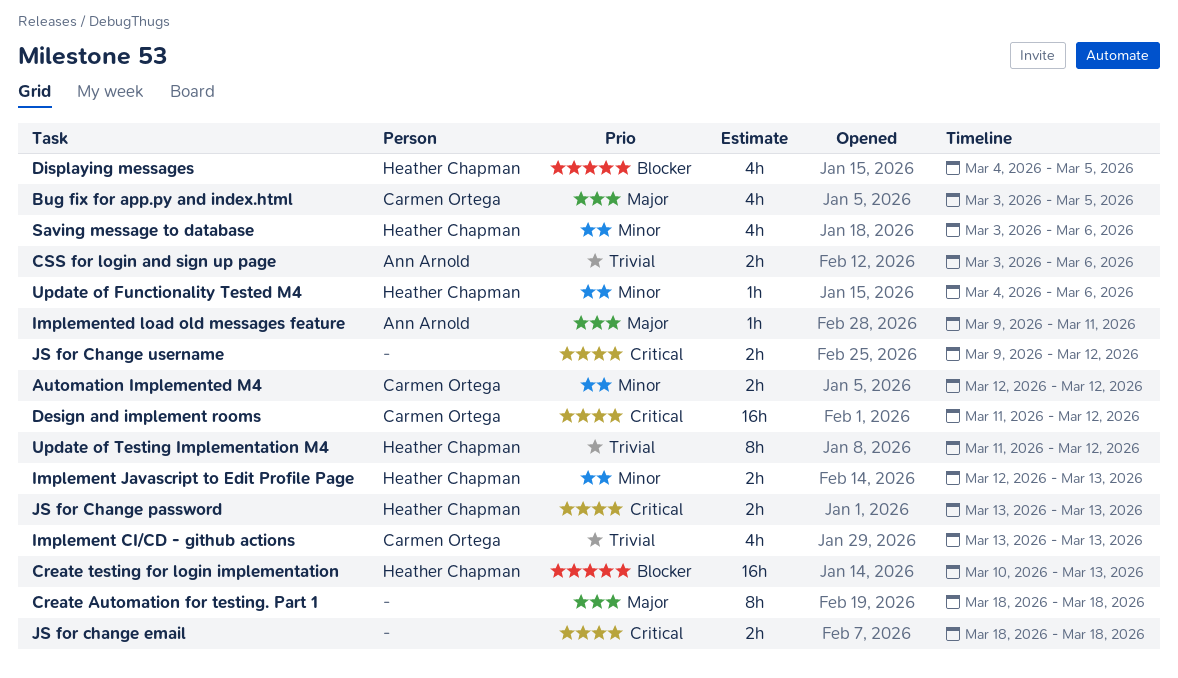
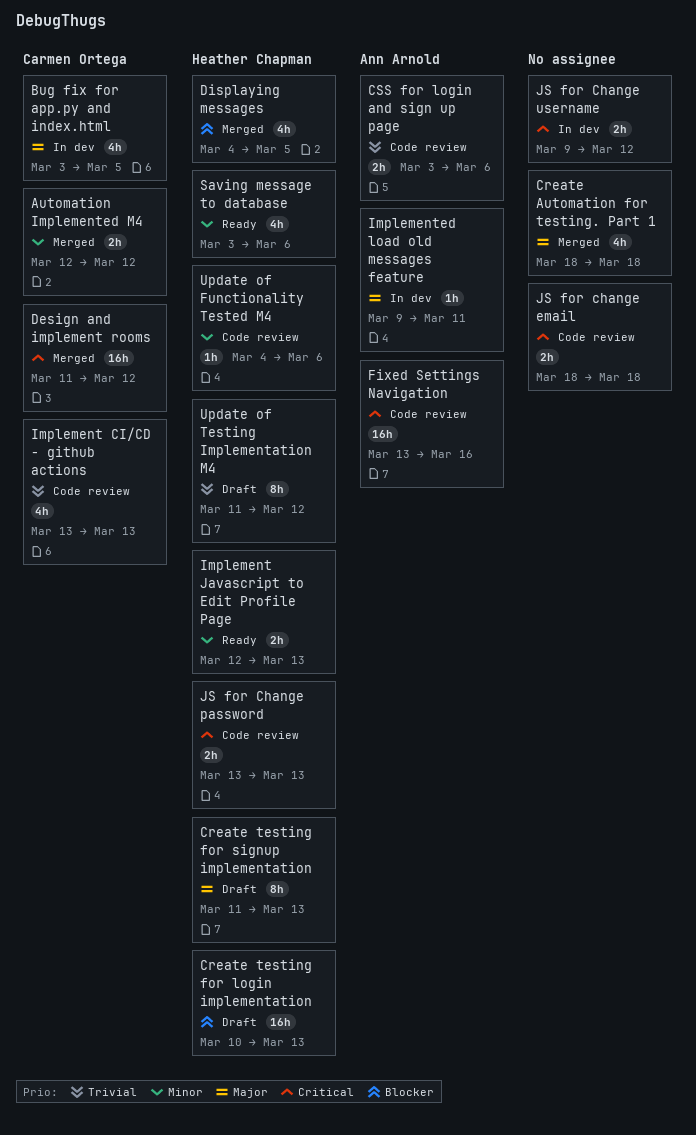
Create Automation for testing. Part 1, estimate: 8h -> 4h
Create testing for signup implementation: none -> present
Fixed Settings Navigation: none -> present

